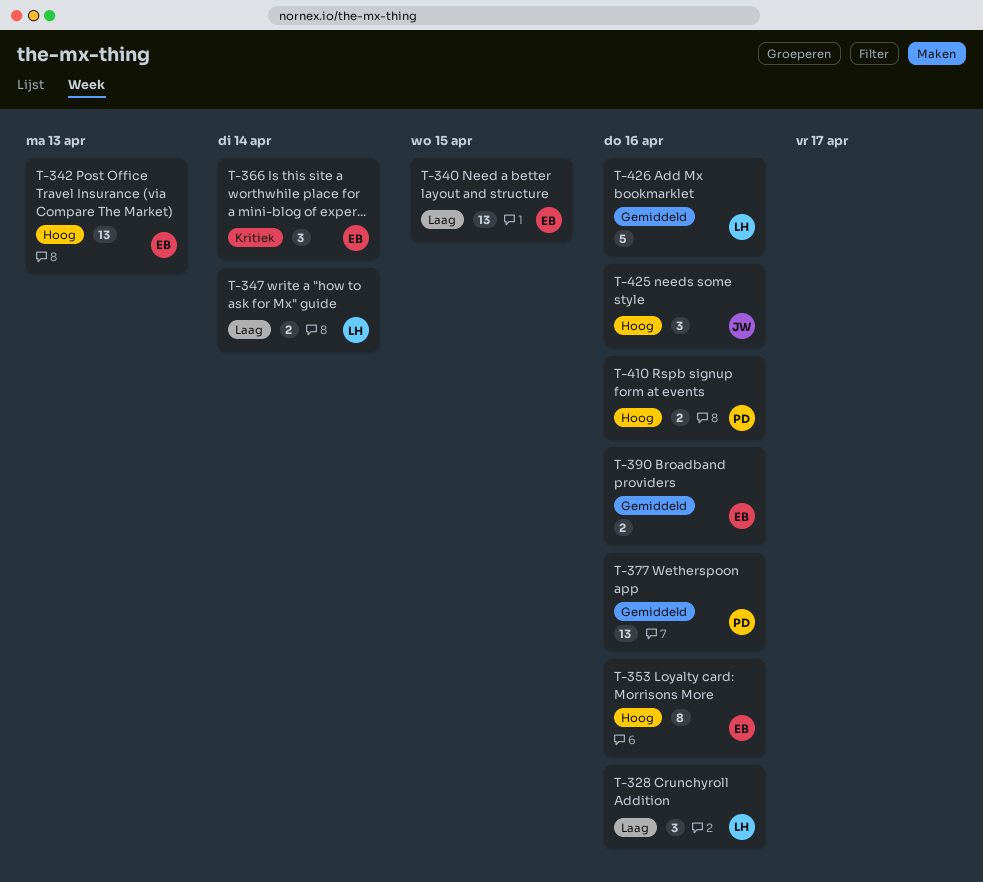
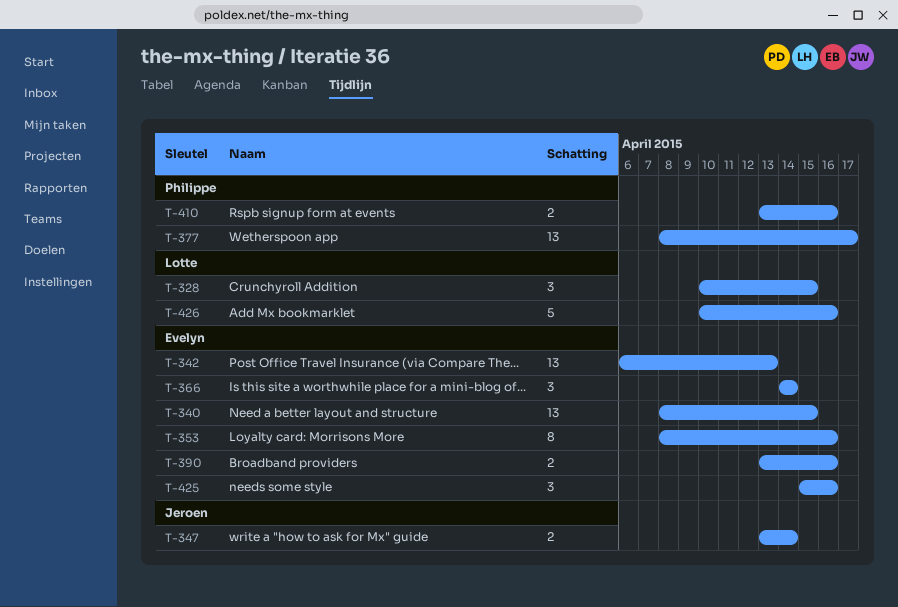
T-328, due: Apr 16 -> Apr 15
T-347, owner: Lotte -> Jeroen
T-377, due: Apr 16 -> Apr 17
T-425, owner: Jeroen -> Evelyn

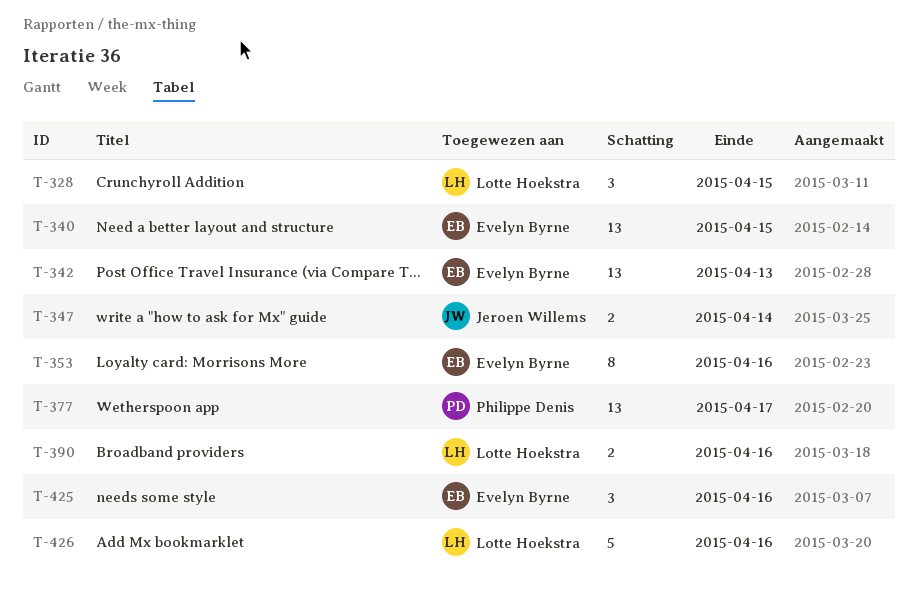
T-366: present -> none
T-390, owner: Evelyn Byrne -> Lotte Hoekstra
T-410: present -> none

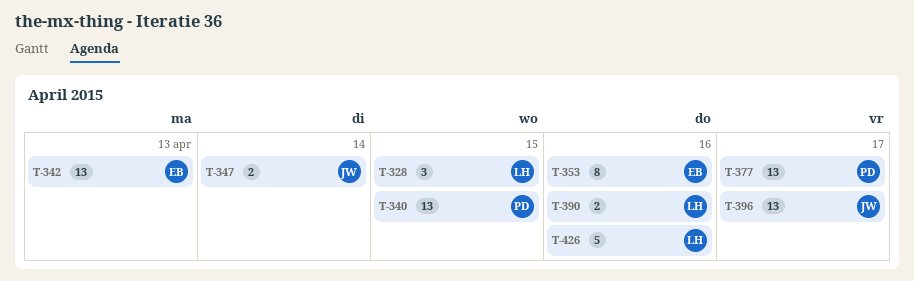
T-340, owner: Evelyn Byrne -> Philippe Denis
T-396: none -> present
T-425: present -> none

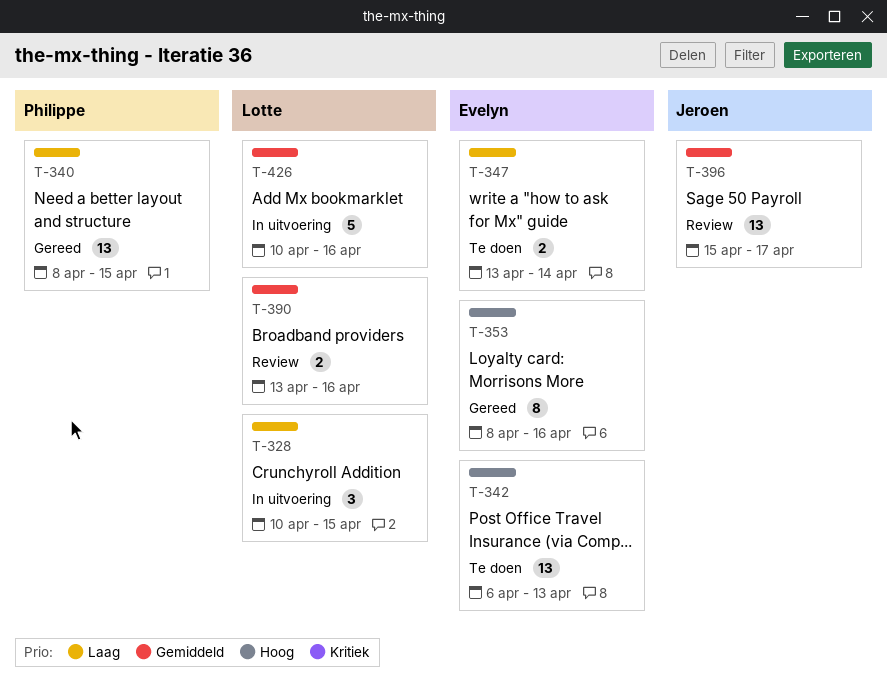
T-347, owner: Jeroen -> Evelyn
T-377: present -> none

